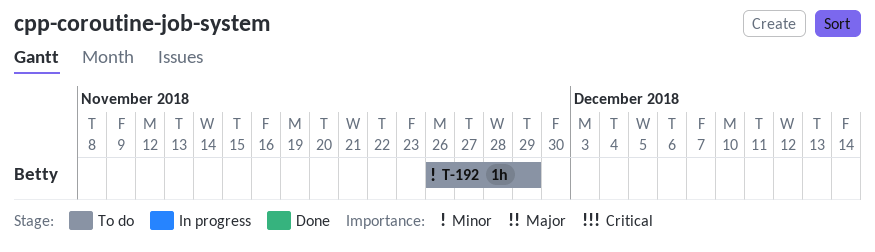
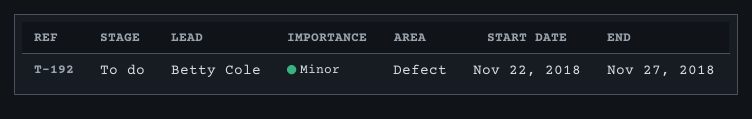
T-192, start: Nov 26 -> Nov 22
T-192, due: Nov 29 -> Nov 27

